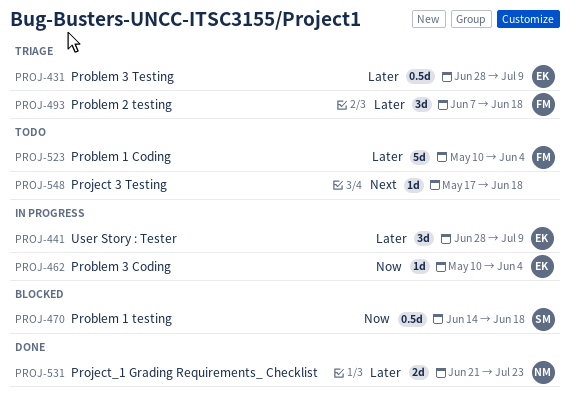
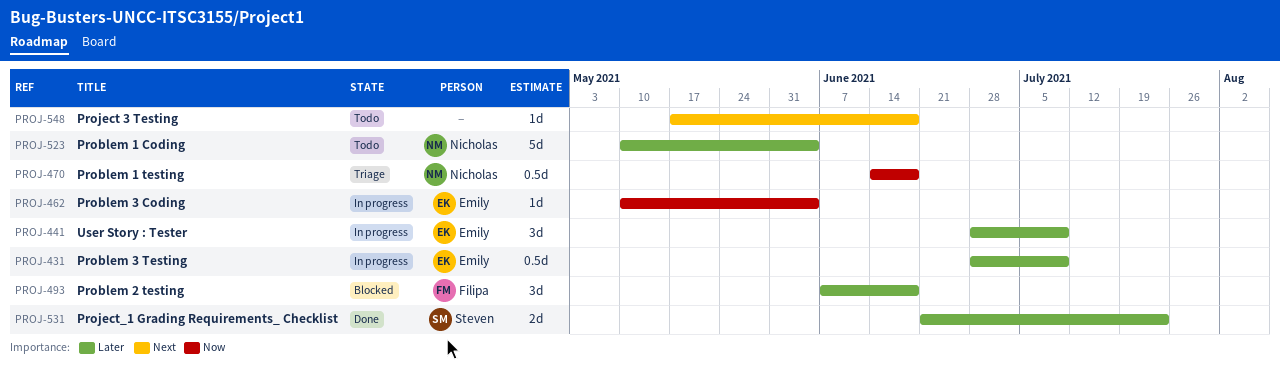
PROJ-431, status: Triage -> In progress
PROJ-470, status: Blocked -> Triage
PROJ-470, owner: Steven -> Nicholas
PROJ-493, status: Triage -> Blocked
PROJ-523, owner: Filipa -> Nicholas
PROJ-531, owner: Nicholas -> Steven

